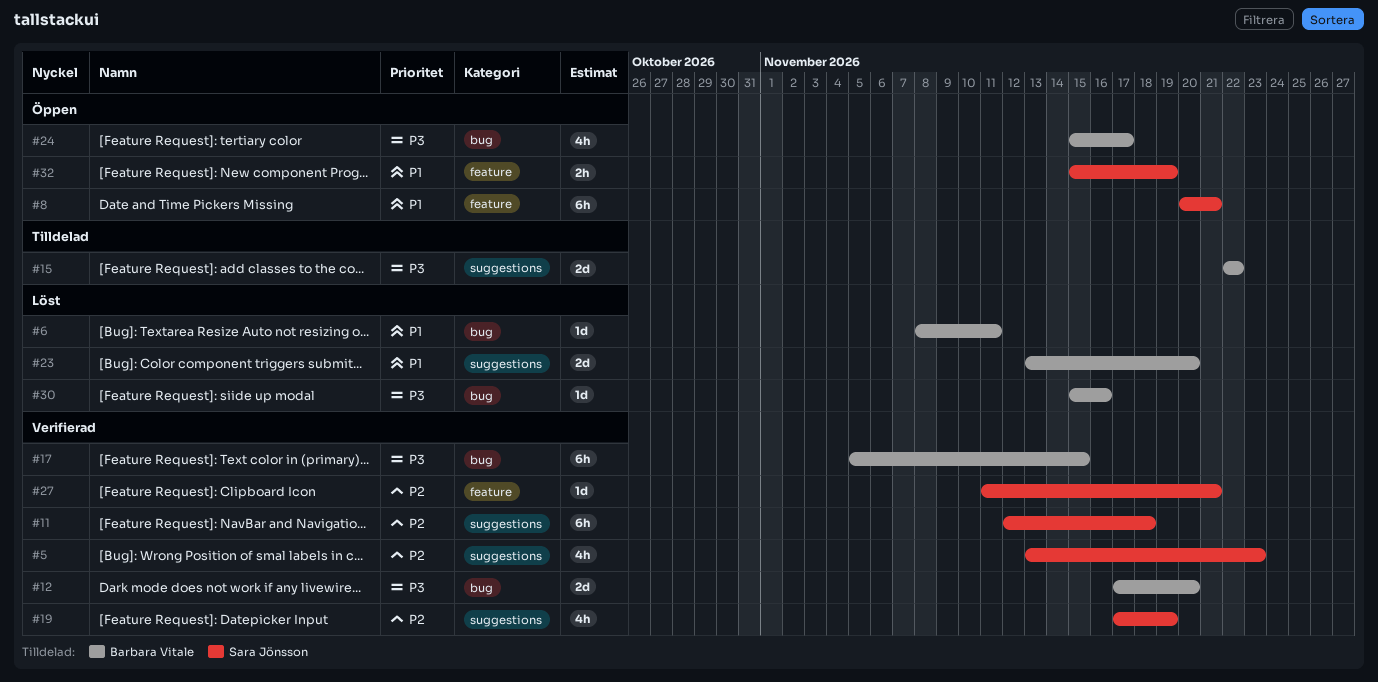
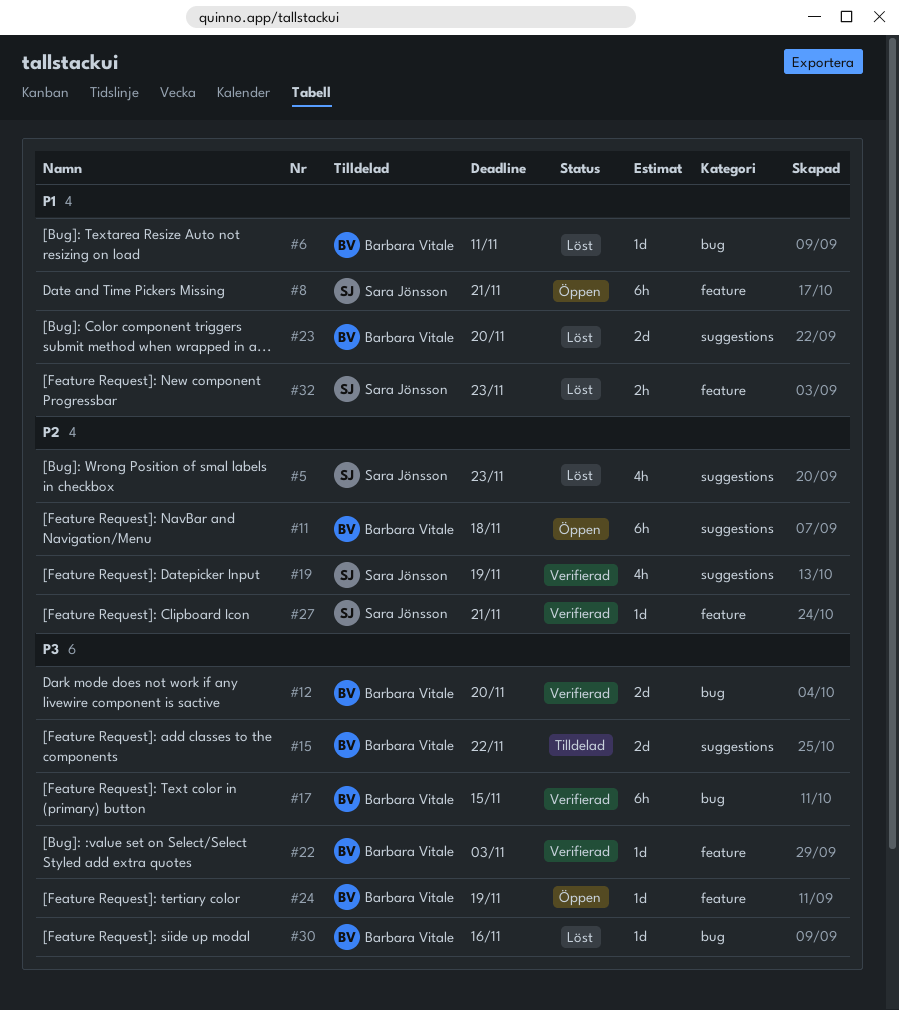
#5, status: Verifierad -> Löst
#11, status: Verifierad -> Öppen
#11, owner: Sara Jönsson -> Barbara Vitale
#22: none -> present
#24, label: bug -> feature
#24, estimate: 4h -> 1d
#24, due: Nov 17 -> Nov 19
#32, status: Öppen -> Löst
#32, due: Nov 19 -> Nov 23

